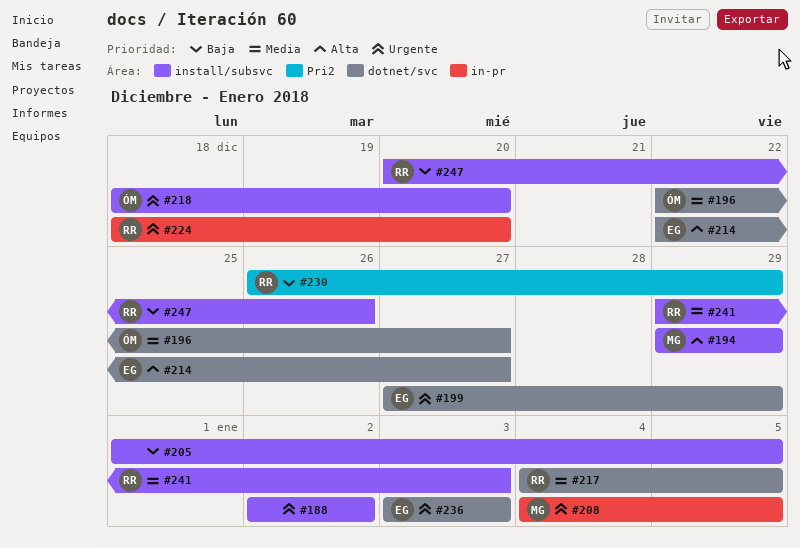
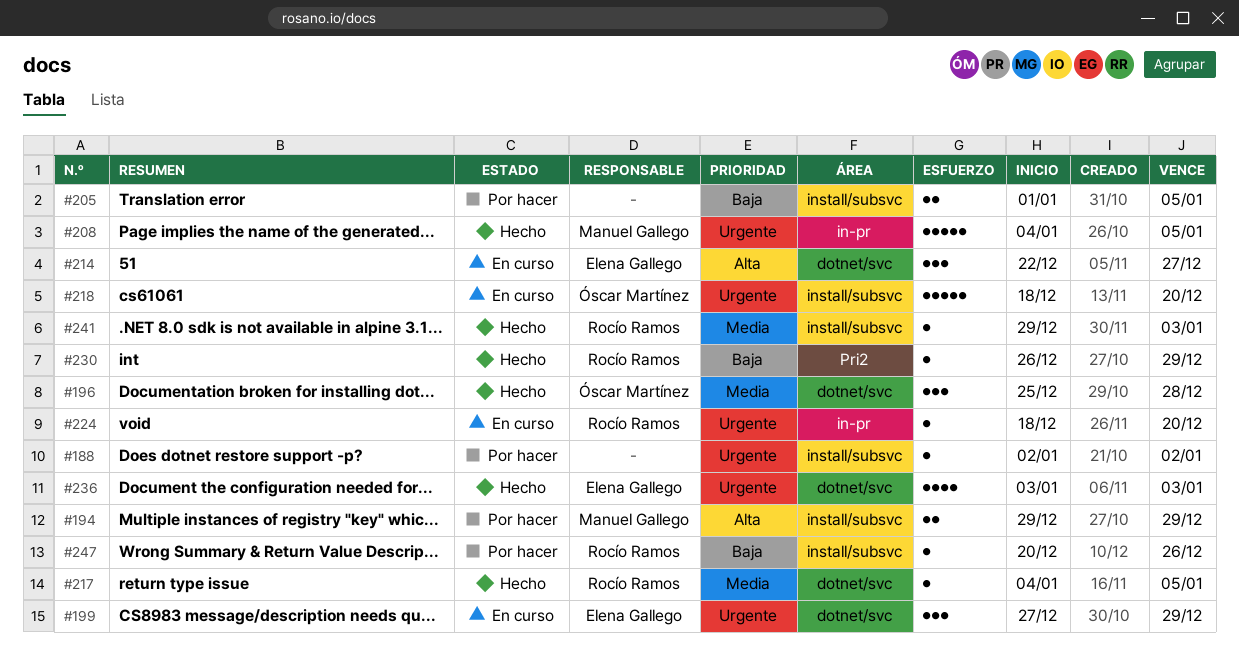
#196, start: Dec 22 -> Dec 25
#196, due: Dec 27 -> Dec 28

